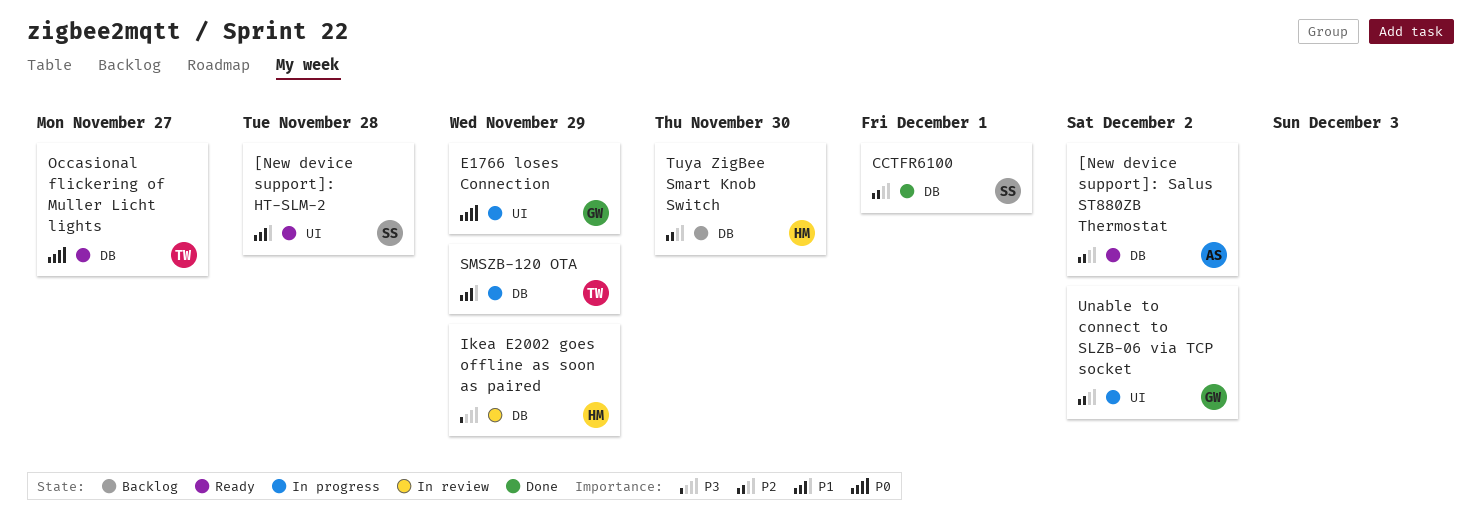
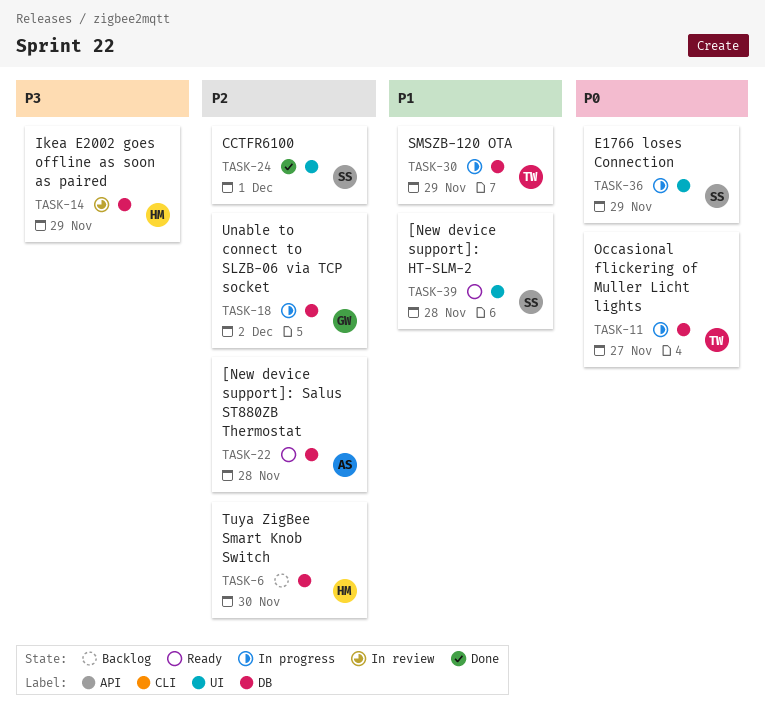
[New device support]: Salus ST880ZB Thermostat, due: Dec 2 -> Nov 28
CCTFR6100, label: DB -> UI
E1766 loses Connection, owner: GW -> SS
Occasional flickering of Muller Licht lights, status: Ready -> In progress
Unable to connect to SLZB-06 via TCP socket, label: UI -> DB

